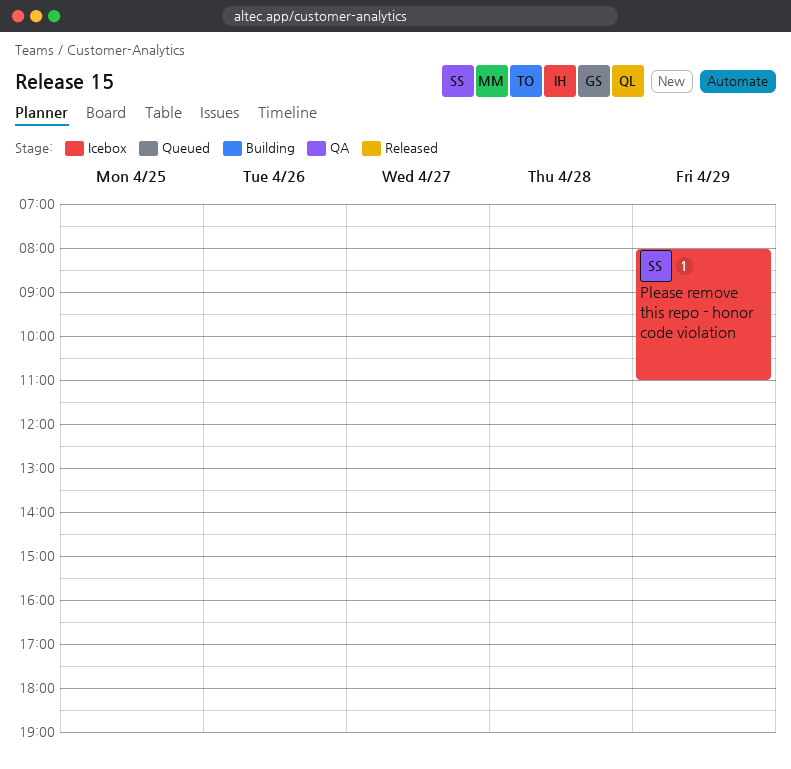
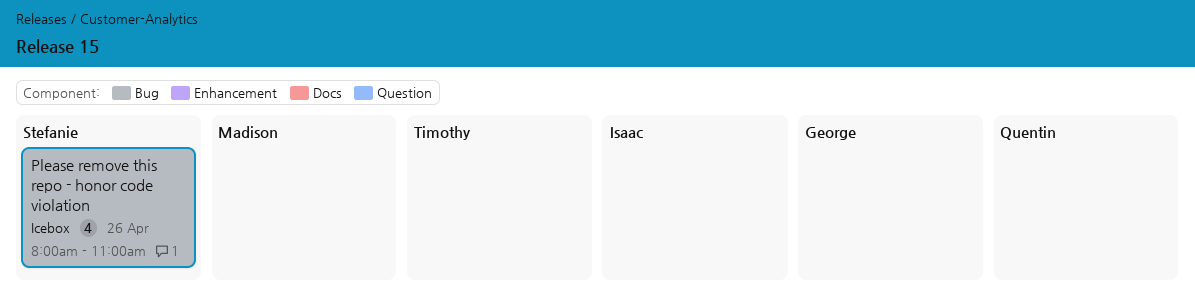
Please remove this repo - honor code violation, estimate: 1 -> 4
Please remove this repo - honor code violation, day: Apr 29 -> Apr 26

